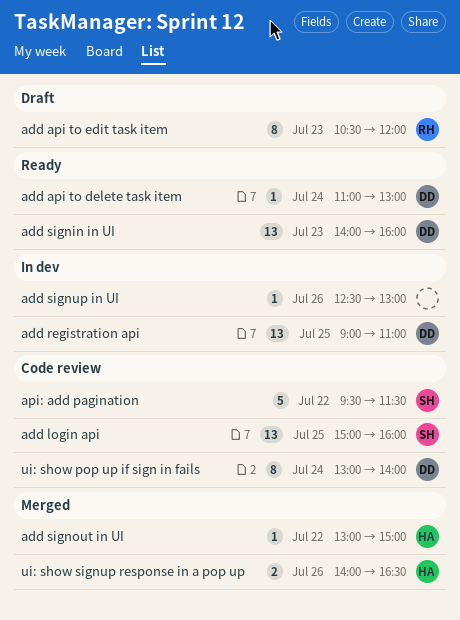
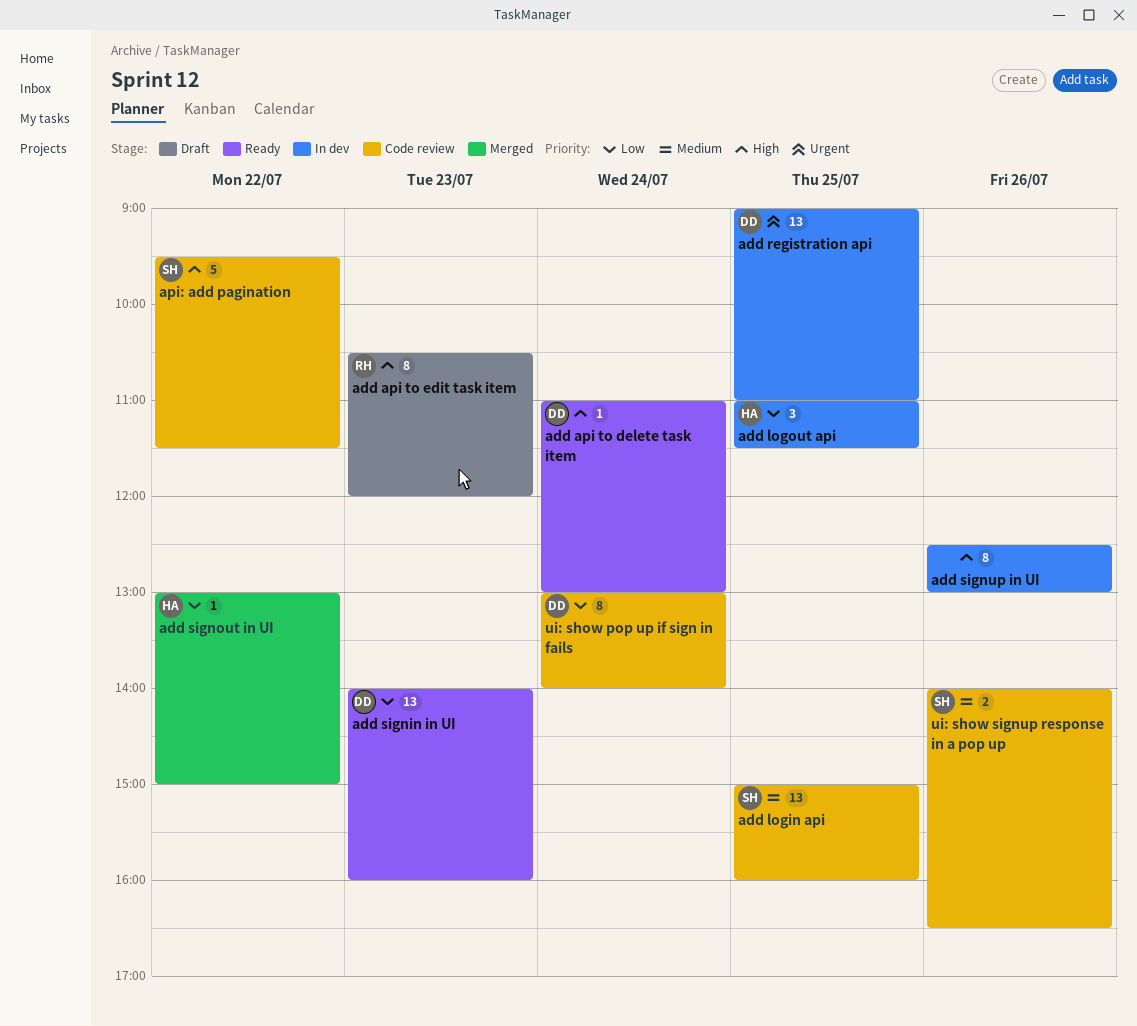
add logout api: none -> present
add signup in UI, estimate: 1 -> 8
ui: show signup response in a pop up, status: Merged -> Code review
ui: show signup response in a pop up, owner: HA -> SH

